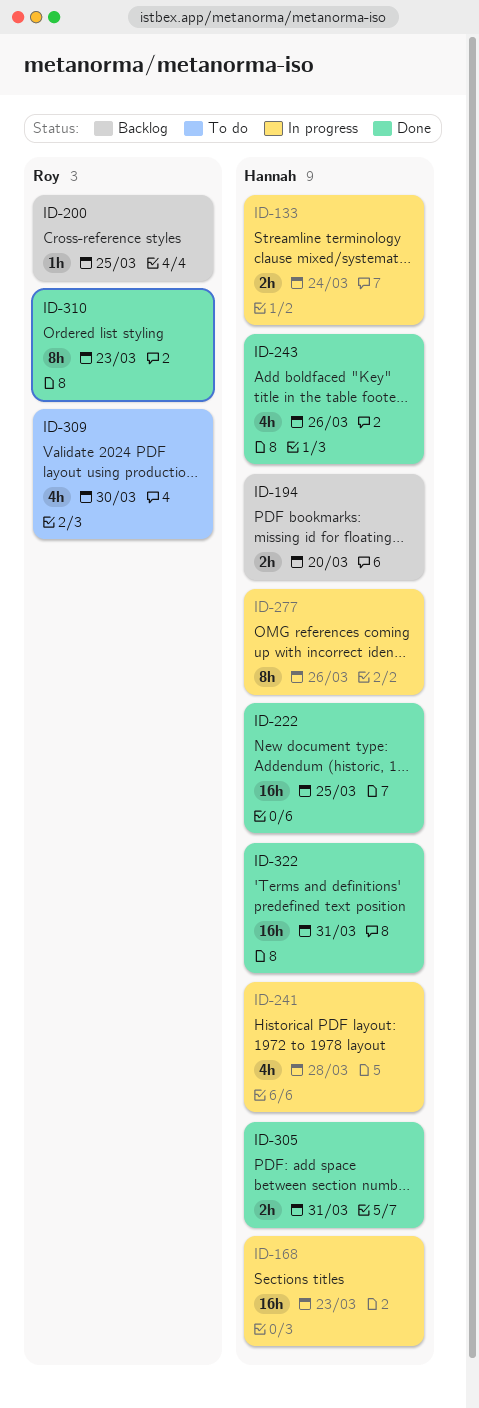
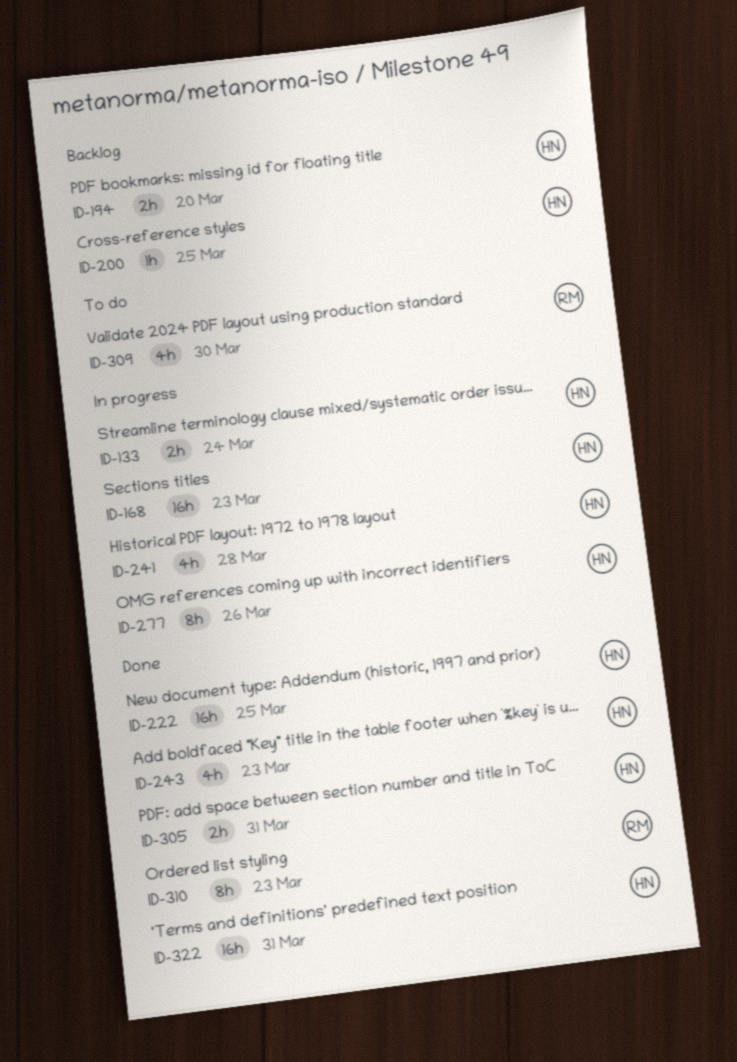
ID-200, owner: Roy -> Hannah
ID-243, due: Mar 26 -> Mar 23

